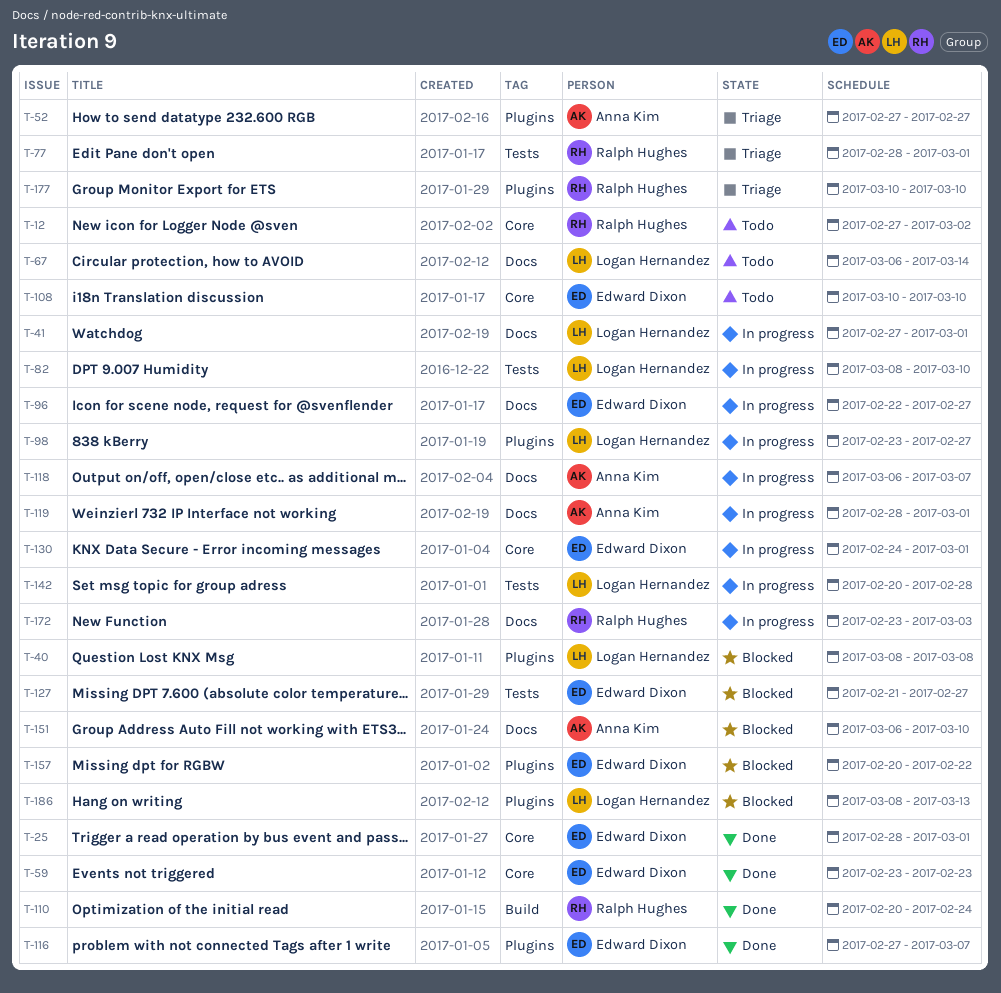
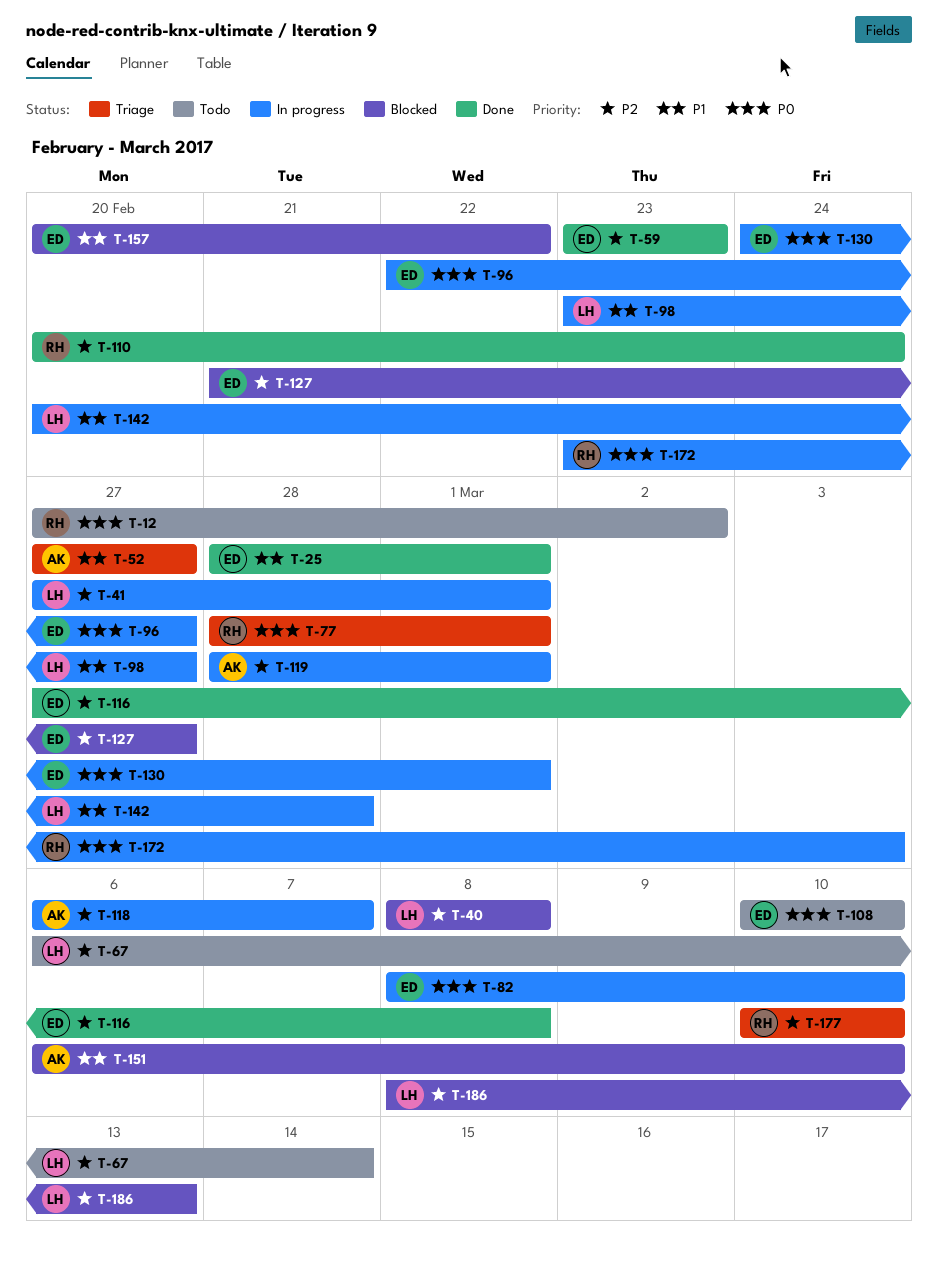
T-82, owner: Logan Hernandez -> Edward Dixon
T-116, due: Mar 7 -> Mar 8

